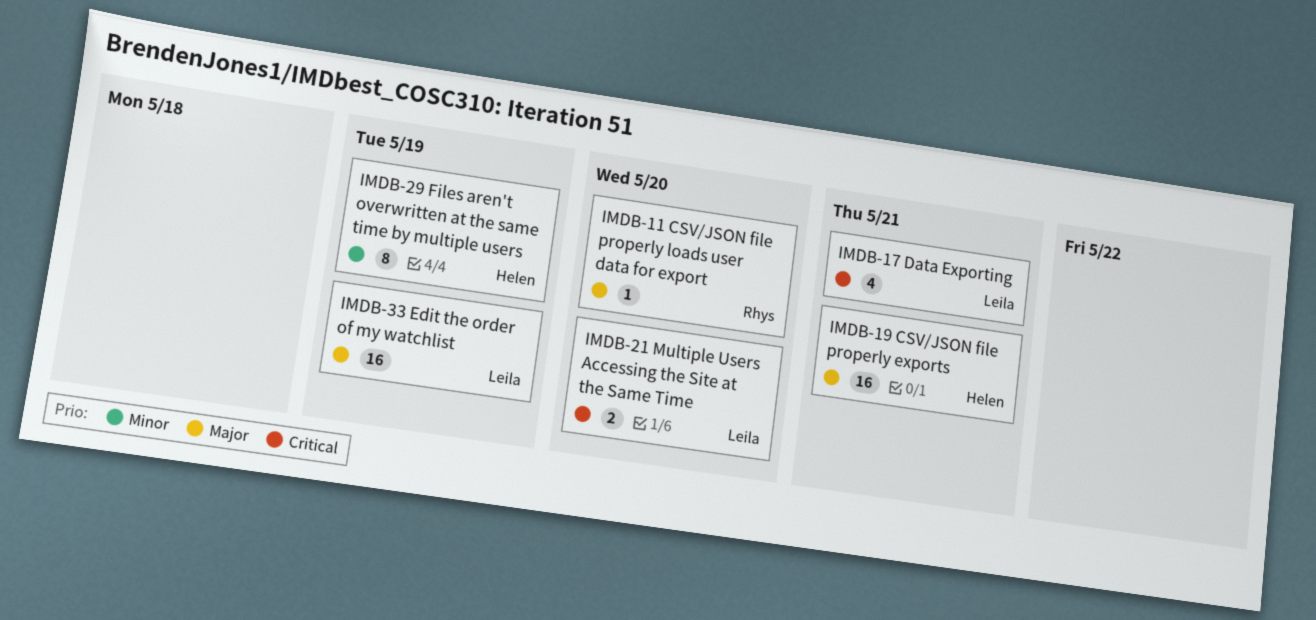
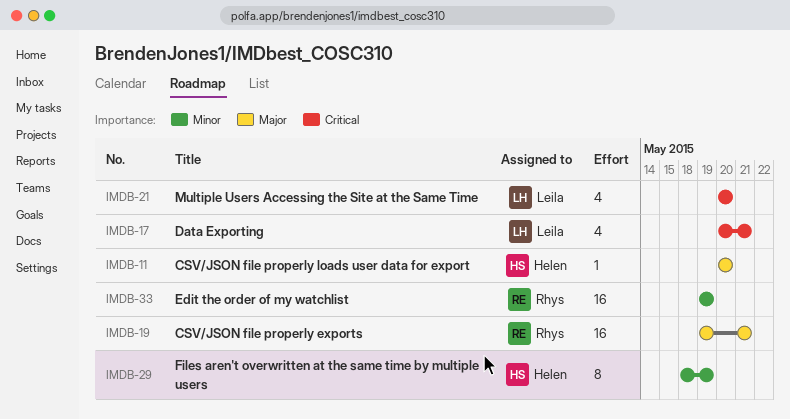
IMDB-11, owner: Rhys -> Helen
IMDB-19, owner: Helen -> Rhys
IMDB-21, estimate: 2 -> 4
IMDB-33, owner: Leila -> Rhys
IMDB-33, priority: Major -> Minor

